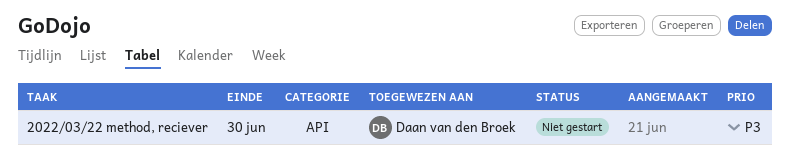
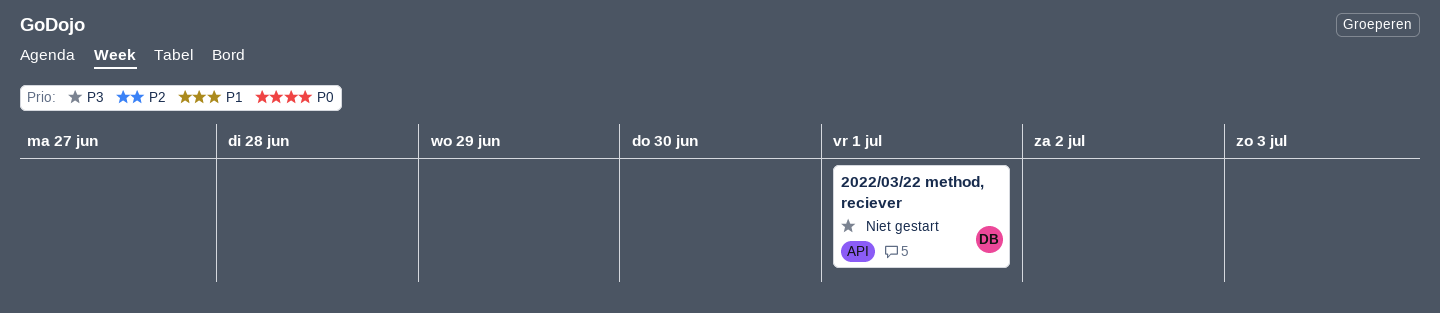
2022/03/22 method, reciever, due: Jun 30 -> Jul 1

